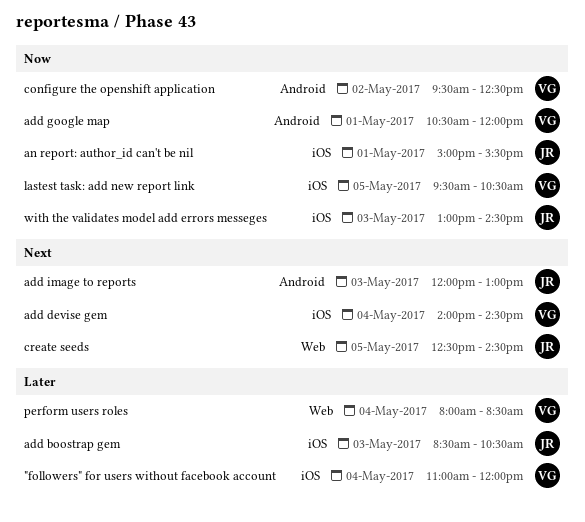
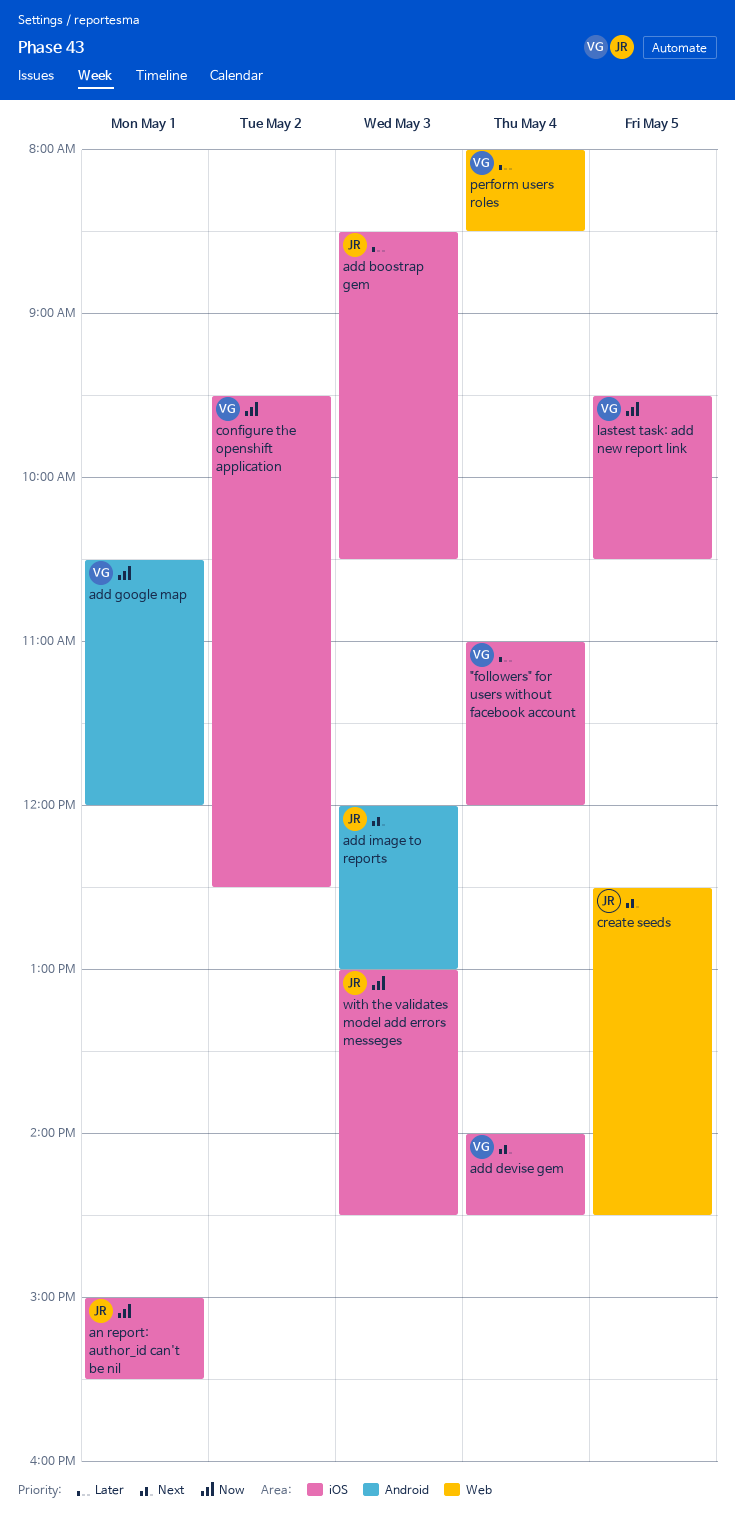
configure the openshift application, label: Android -> iOS

